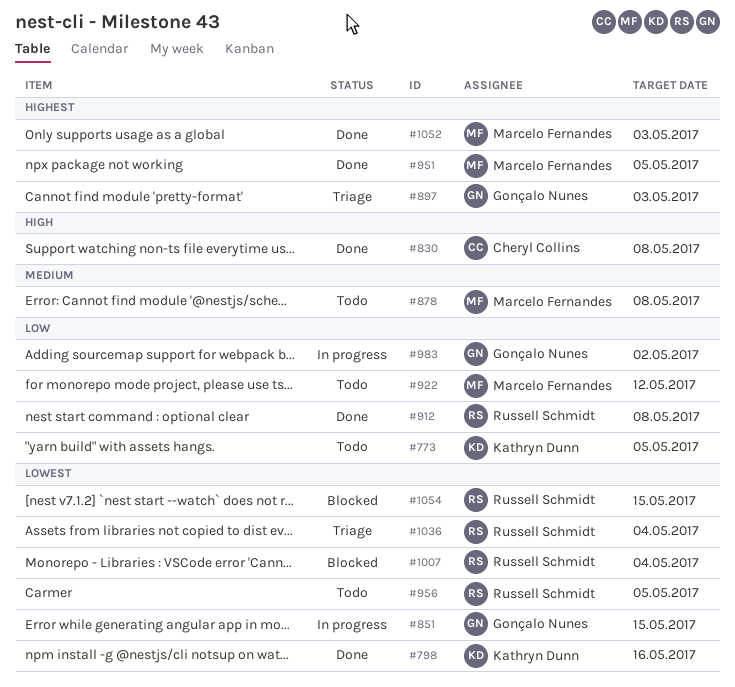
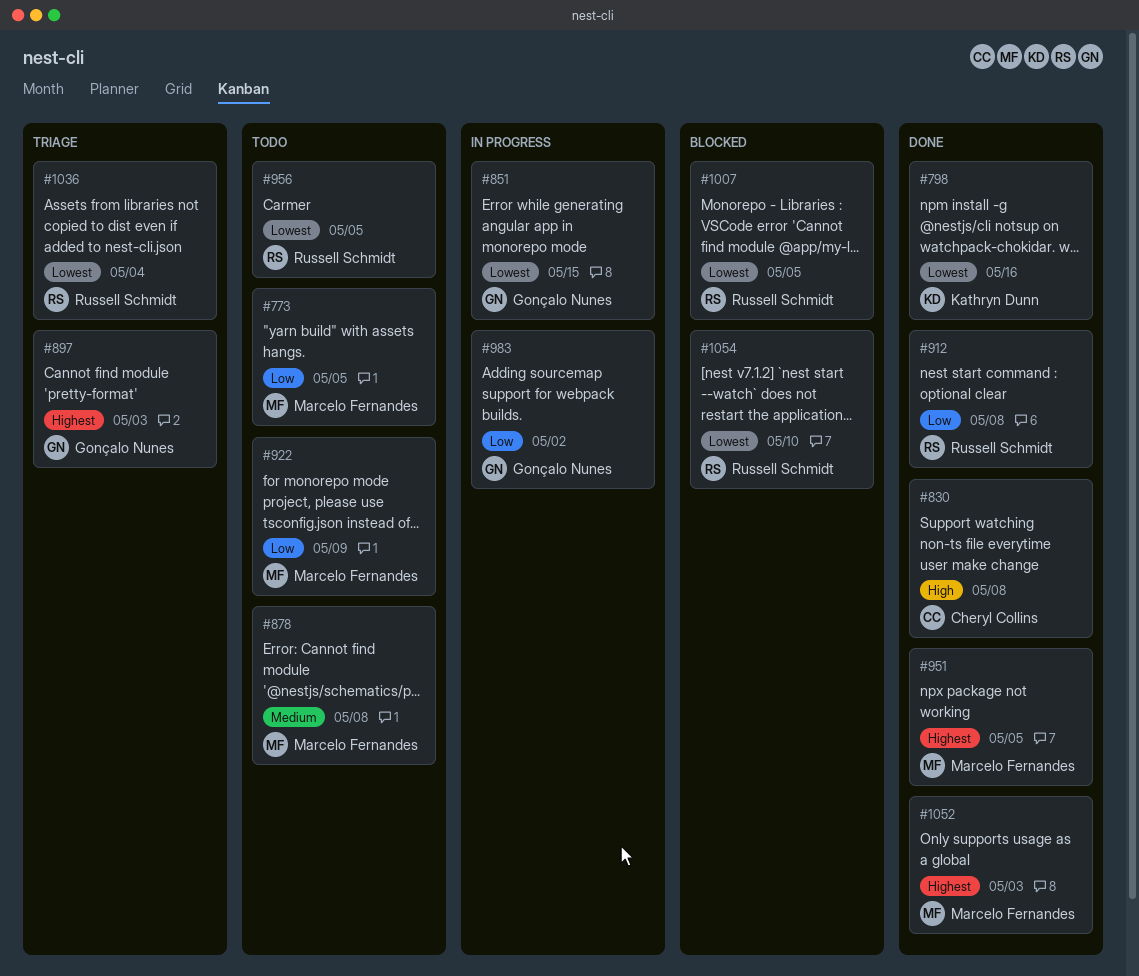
#773, owner: Kathryn Dunn -> Marcelo Fernandes
#922, due: May 12 -> May 9
#1007, due: May 4 -> May 5
#1054, due: May 15 -> May 10

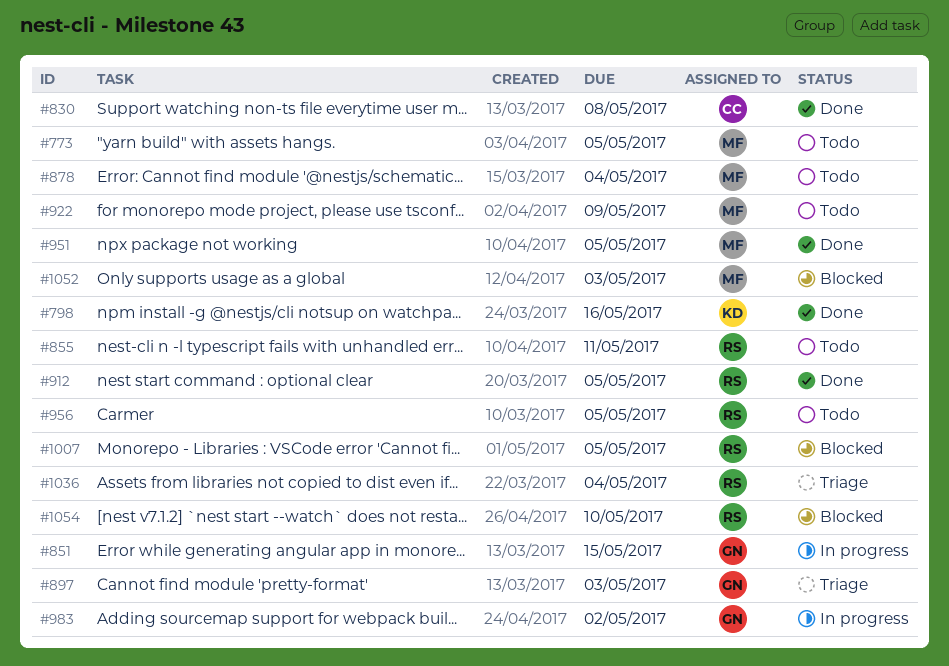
#855: none -> present
#878, due: May 8 -> May 4
#912, due: May 8 -> May 5
#1052, status: Done -> Blocked

